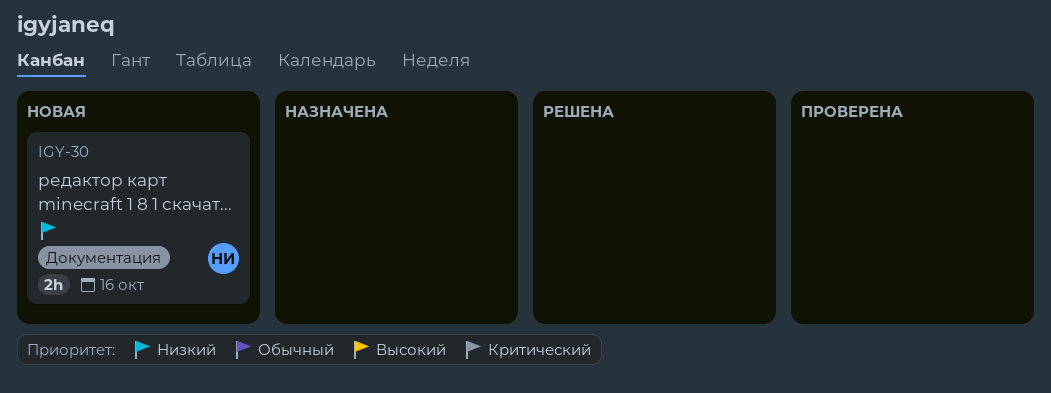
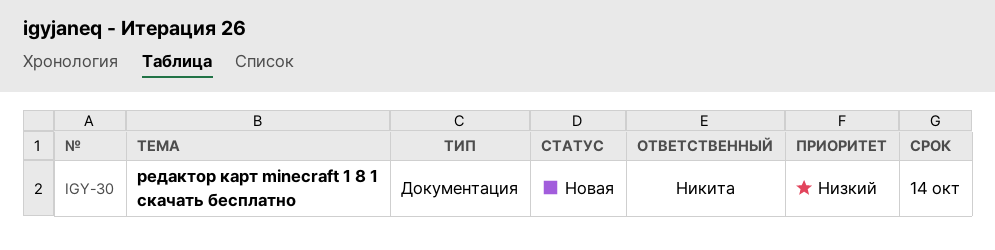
IGY-30, due: Oct 16 -> Oct 14

